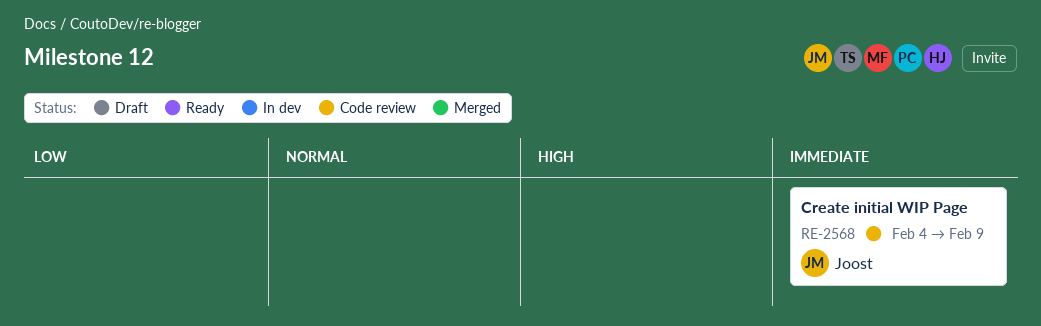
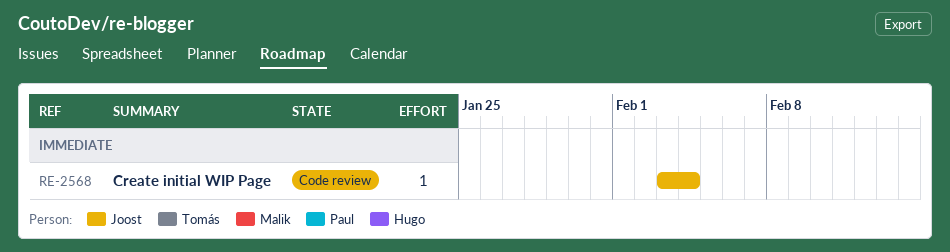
RE-2568, start: Feb 4 -> Feb 3
RE-2568, due: Feb 9 -> Feb 4

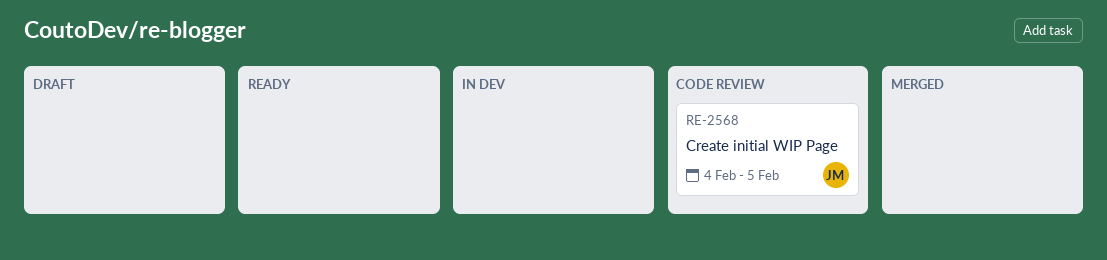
RE-2568, start: Feb 3 -> Feb 4
RE-2568, due: Feb 4 -> Feb 5

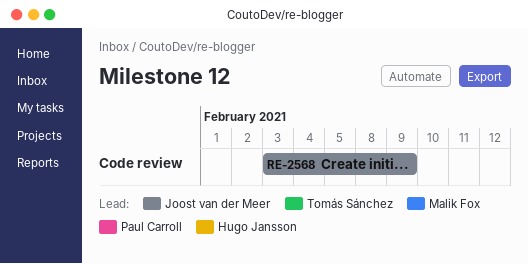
RE-2568, start: Feb 4 -> Feb 3
RE-2568, due: Feb 5 -> Feb 9

